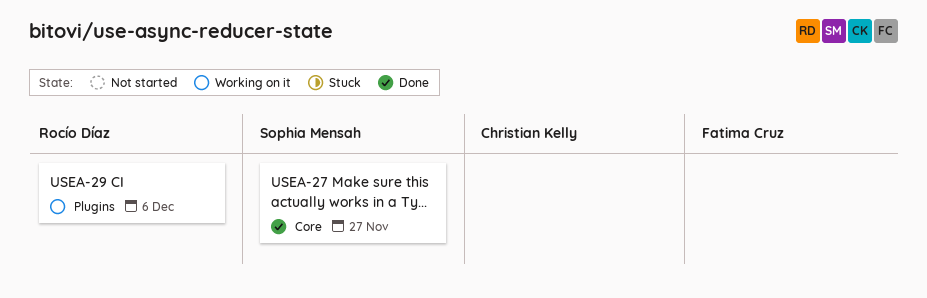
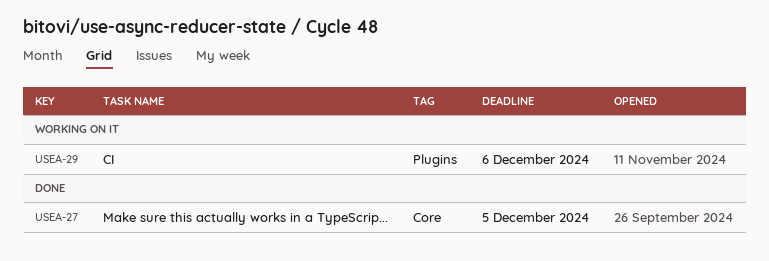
USEA-27, due: Nov 27 -> Dec 5

